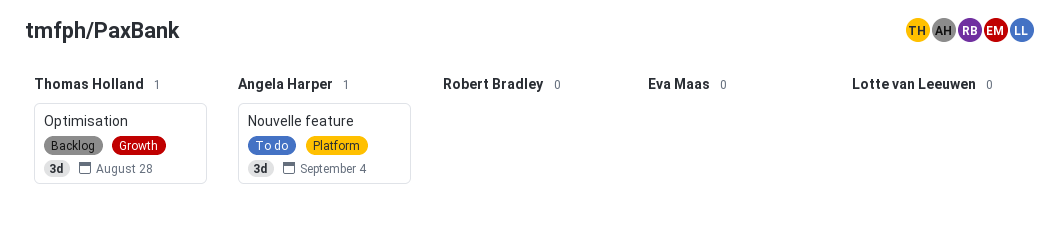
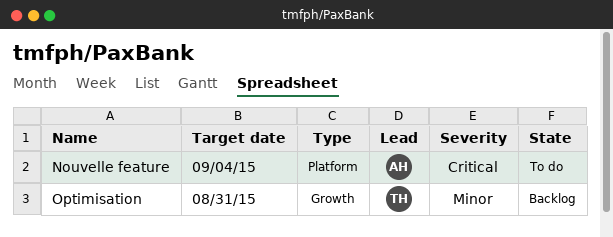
Optimisation, due: Aug 28 -> Aug 31

